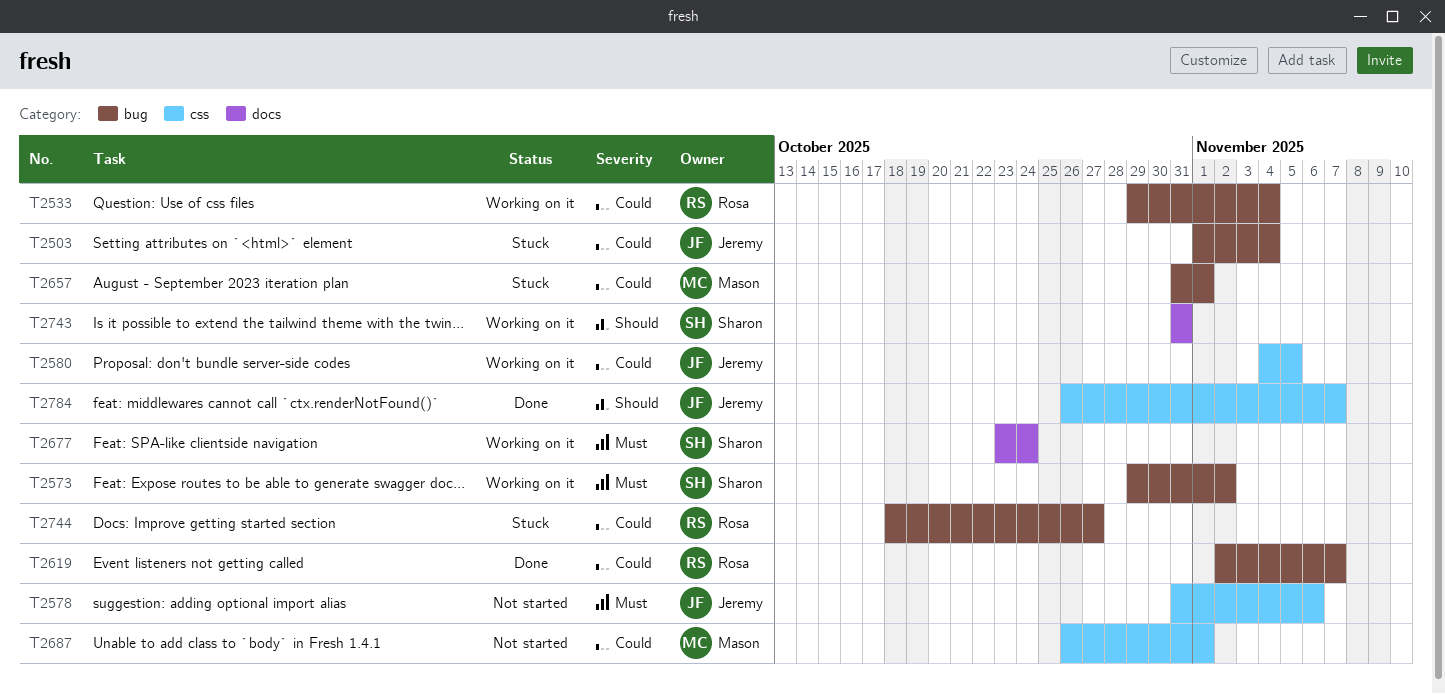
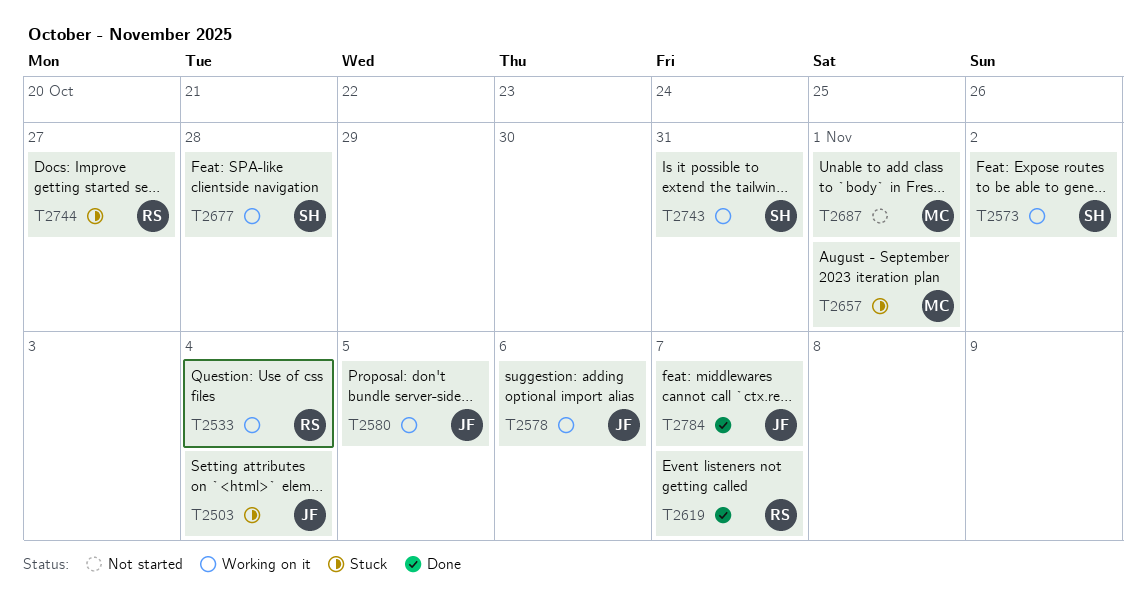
T2578, status: Not started -> Working on it
T2677, due: Oct 24 -> Oct 28

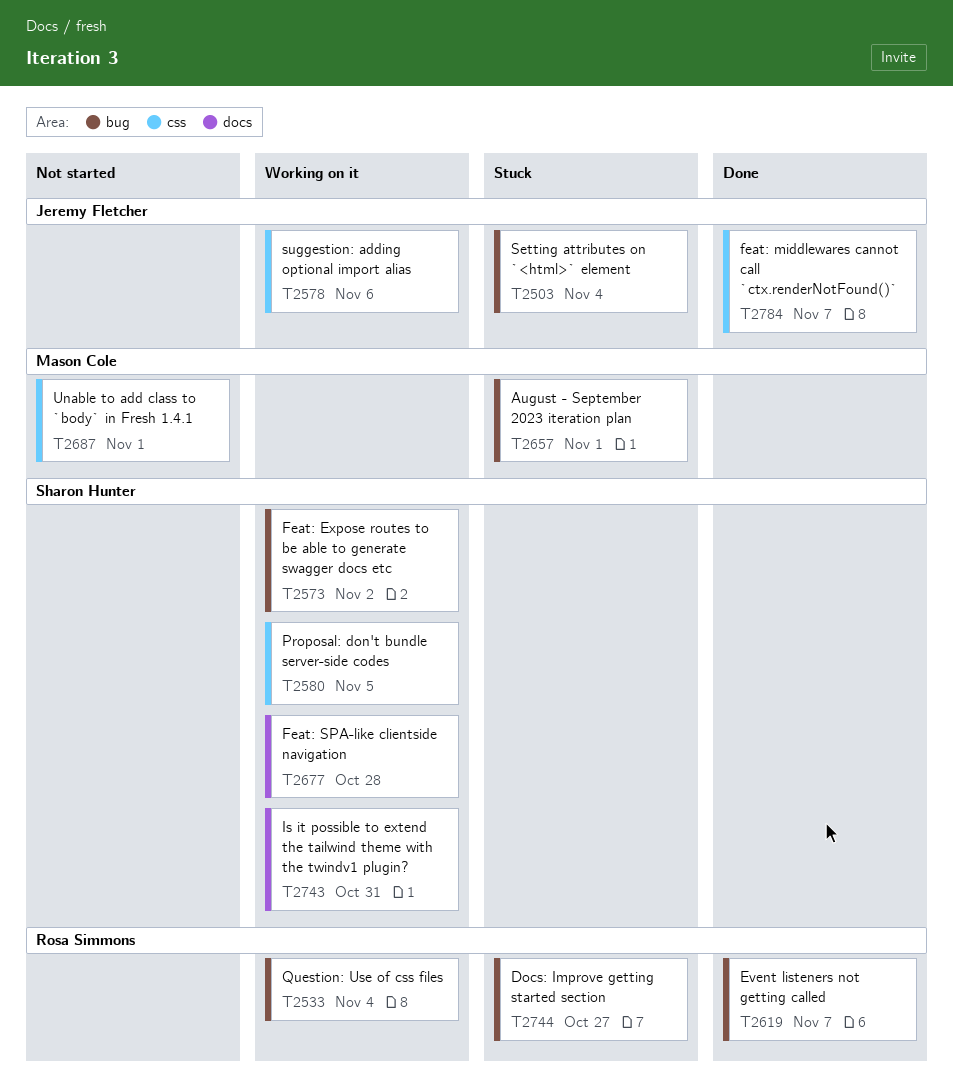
T2580, owner: Jeremy Fletcher -> Sharon Hunter

